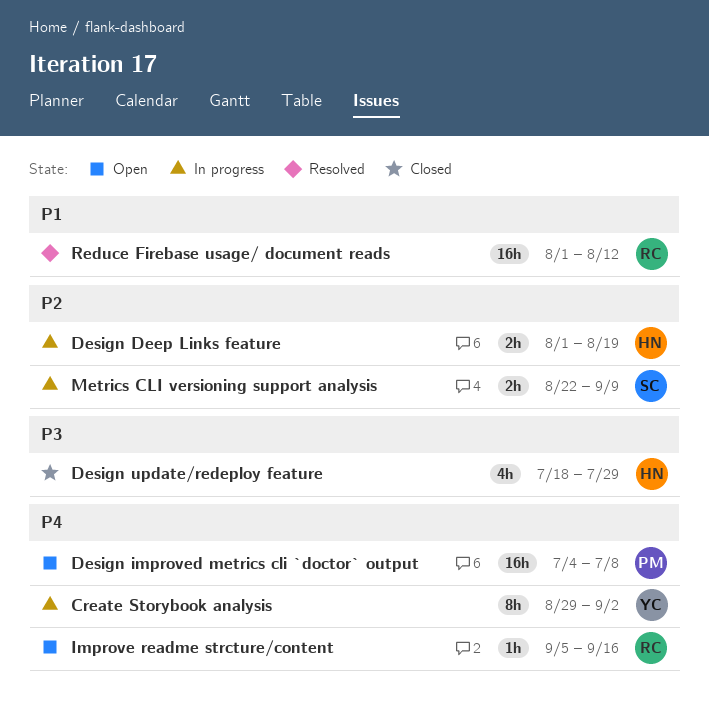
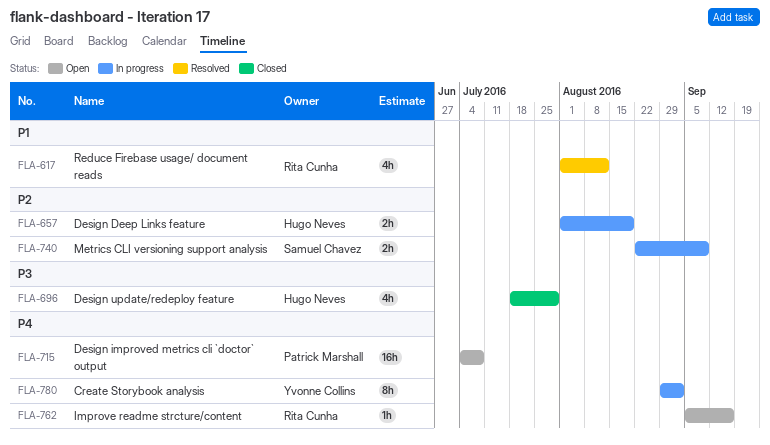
Reduce Firebase usage/ document reads, estimate: 16h -> 4h

